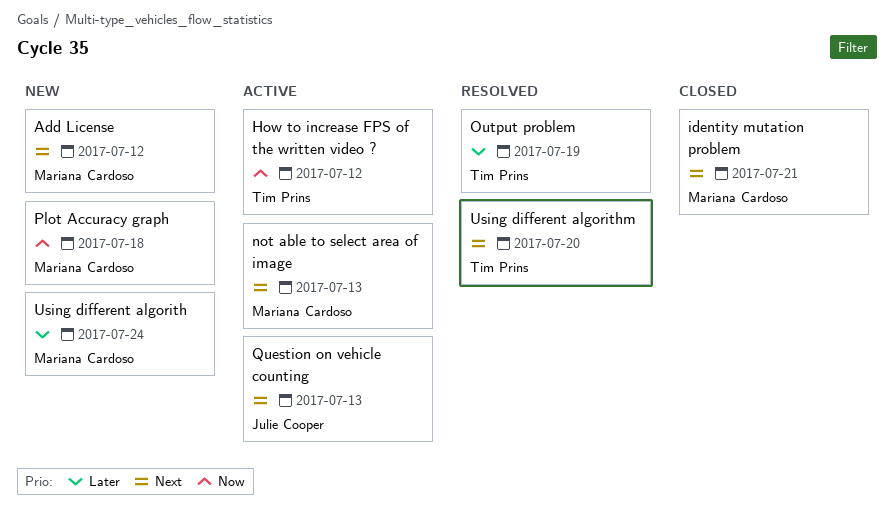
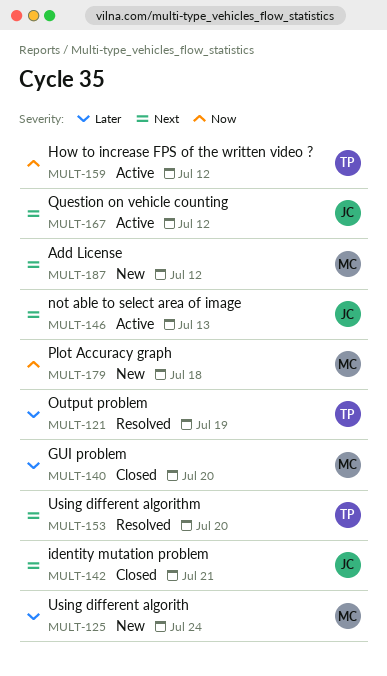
GUI problem: none -> present
identity mutation problem, owner: Mariana Cardoso -> Julie Cooper
not able to select area of image, owner: Mariana Cardoso -> Julie Cooper
Question on vehicle counting, due: Jul 13 -> Jul 12

